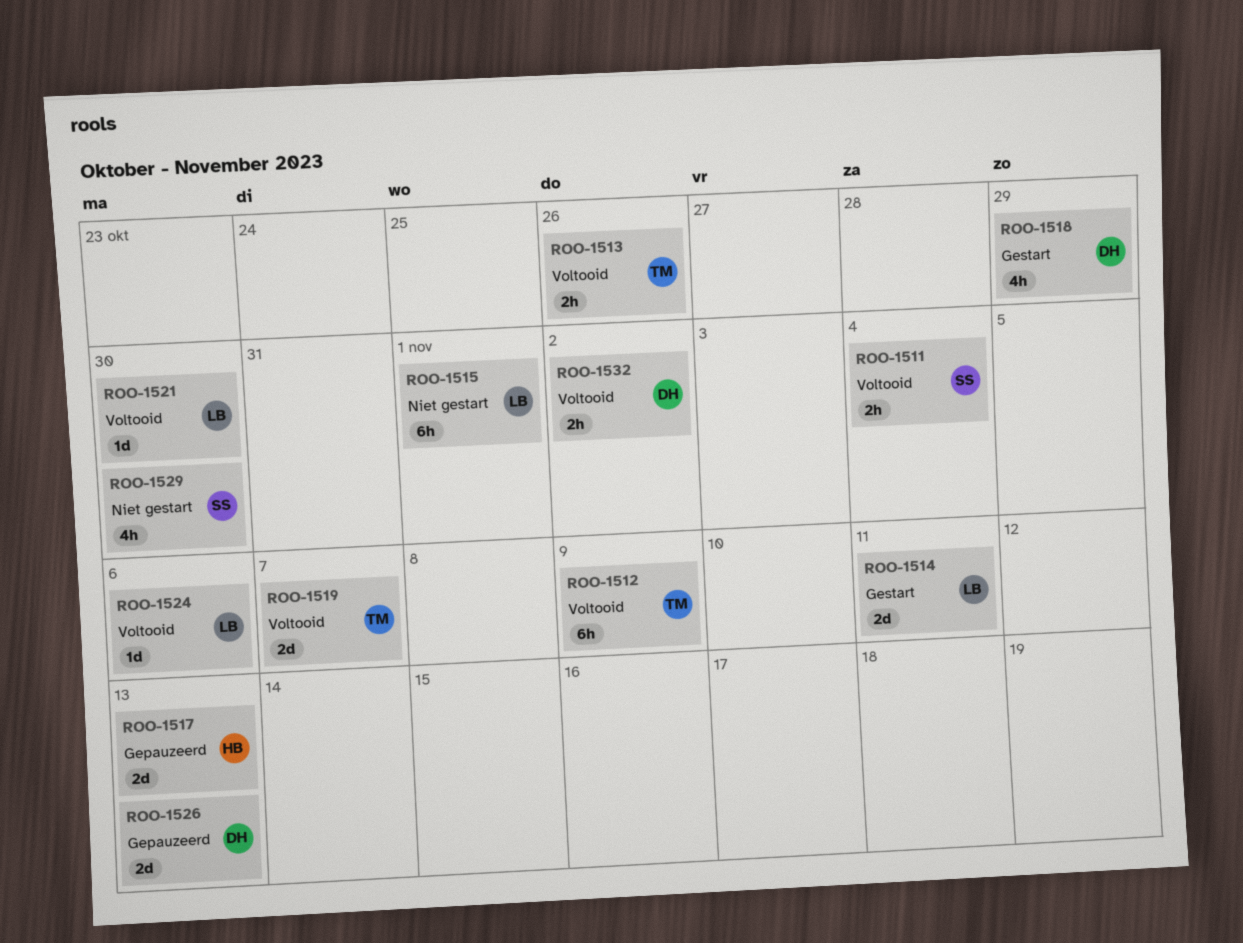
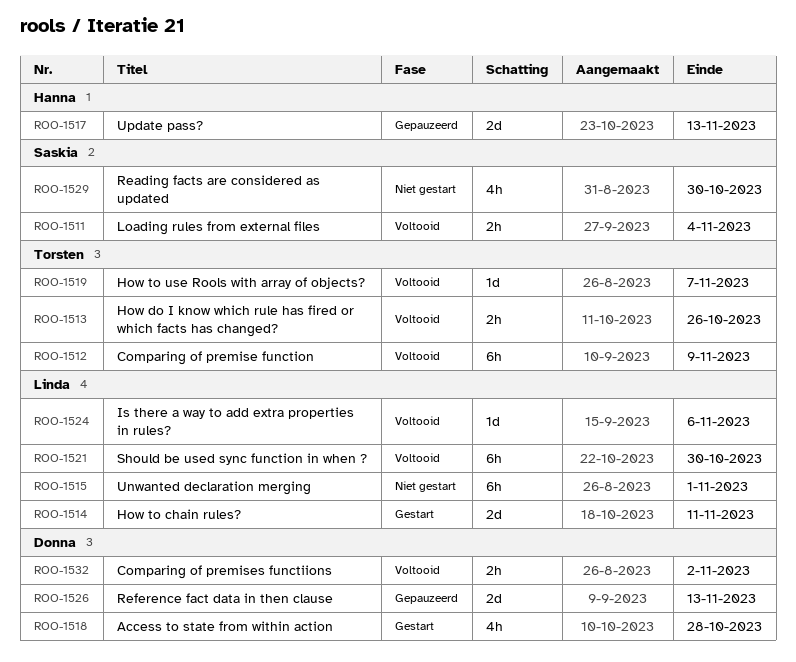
ROO-1518, due: Oct 29 -> Oct 28
ROO-1519, estimate: 2d -> 1d
ROO-1521, estimate: 1d -> 6h

